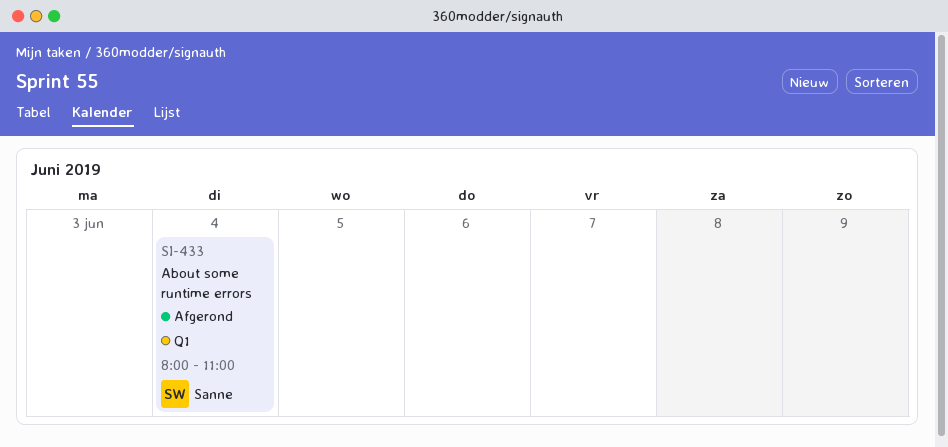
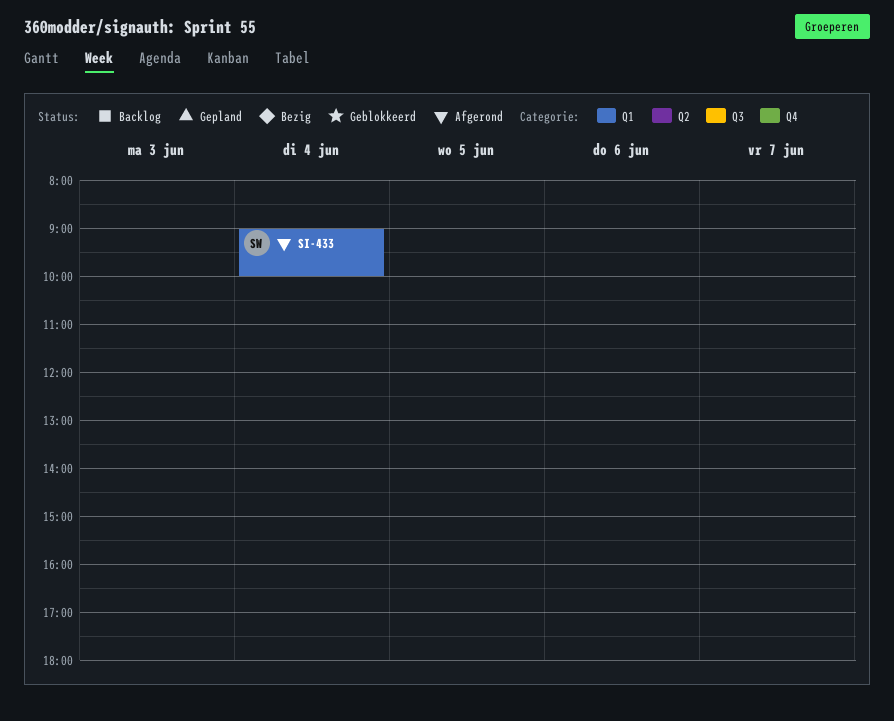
SI-433, begins: 08:00 -> 09:00
SI-433, ends: 11:00 -> 10:00

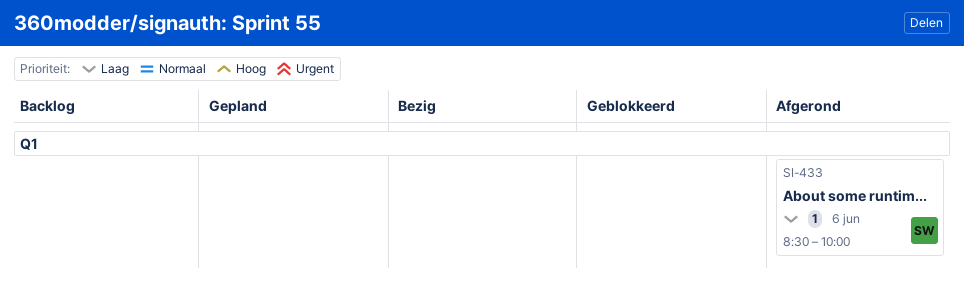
SI-433, day: Jun 4 -> Jun 6
SI-433, begins: 09:00 -> 08:30

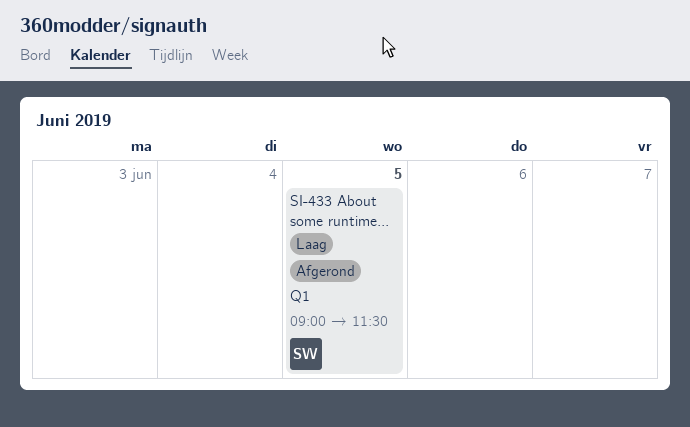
SI-433, day: Jun 6 -> Jun 5
SI-433, begins: 08:30 -> 09:00
SI-433, ends: 10:00 -> 11:30

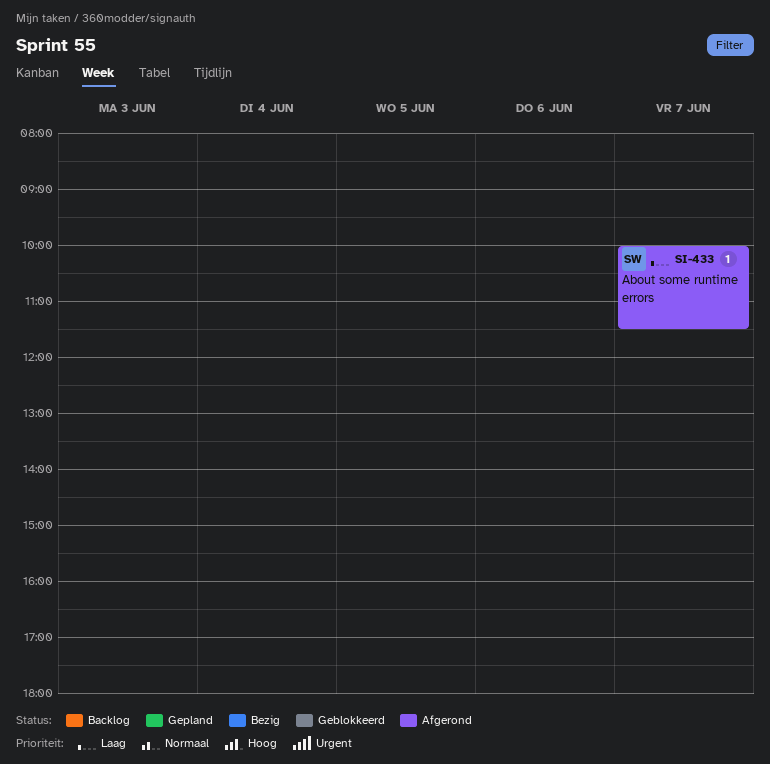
SI-433, day: Jun 5 -> Jun 7
SI-433, begins: 09:00 -> 10:00

